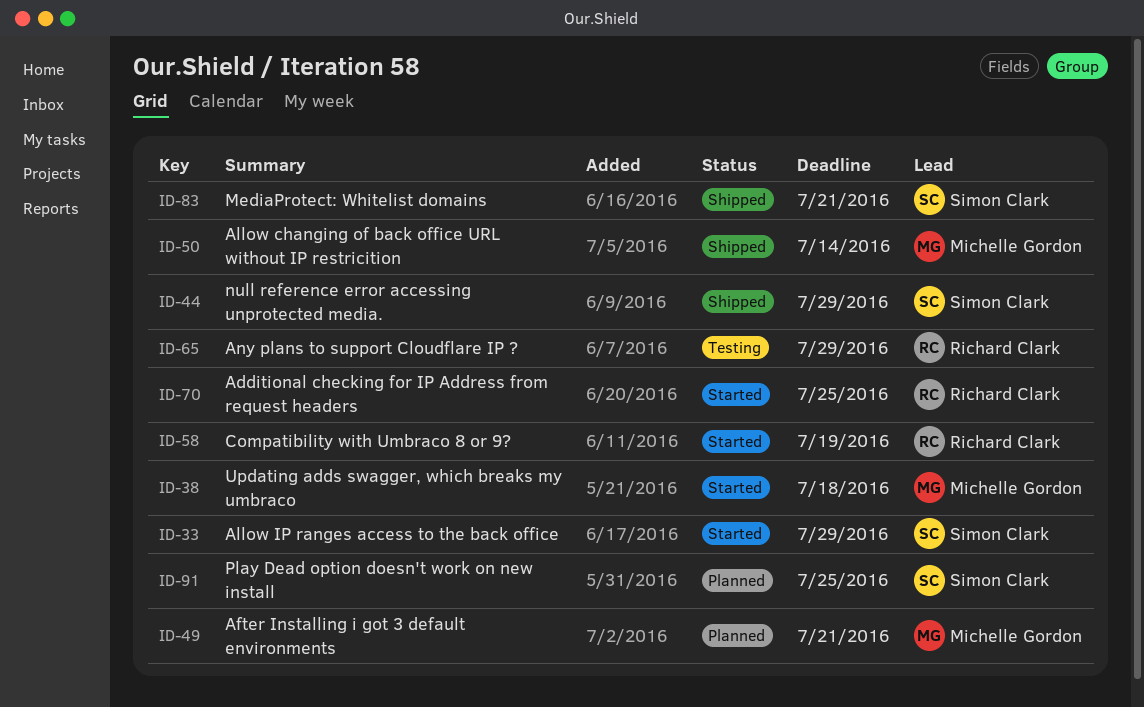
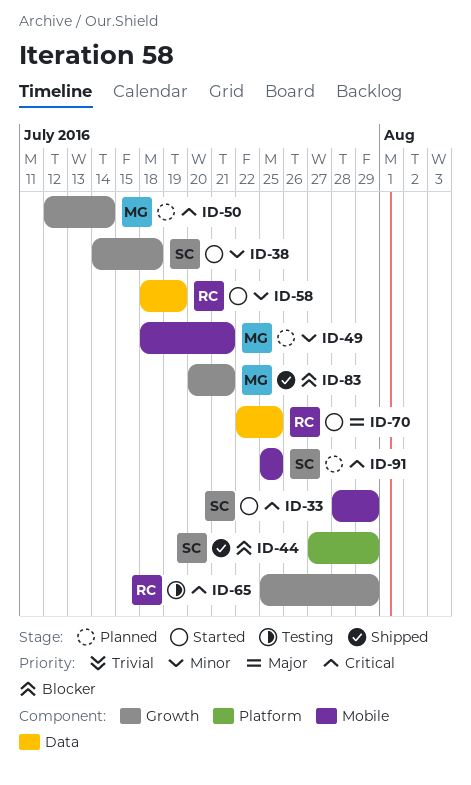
ID-38, owner: Michelle Gordon -> Simon Clark
ID-50, status: Shipped -> Planned
ID-83, owner: Simon Clark -> Michelle Gordon

